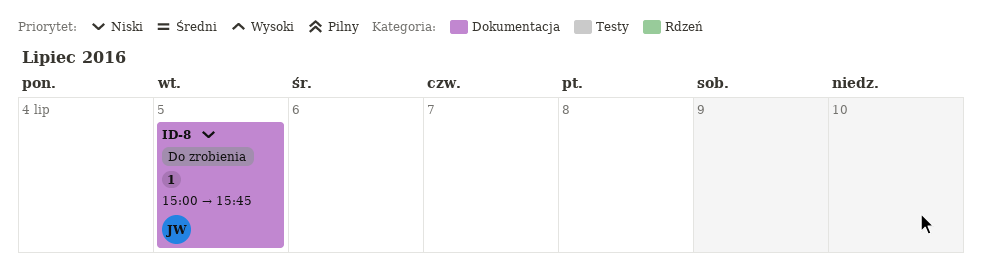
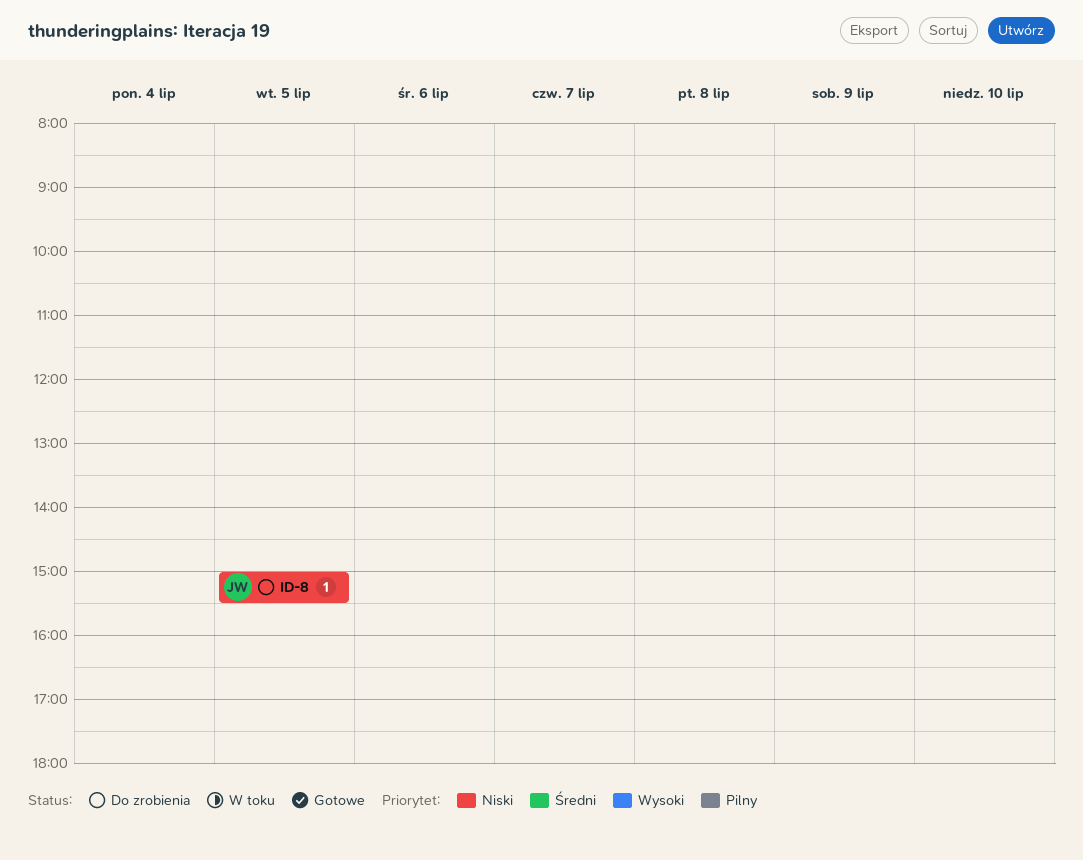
ID-8, ends: 15:45 -> 15:30

